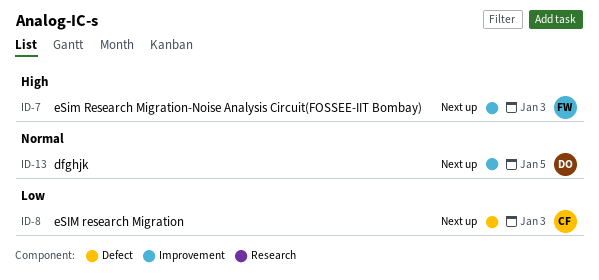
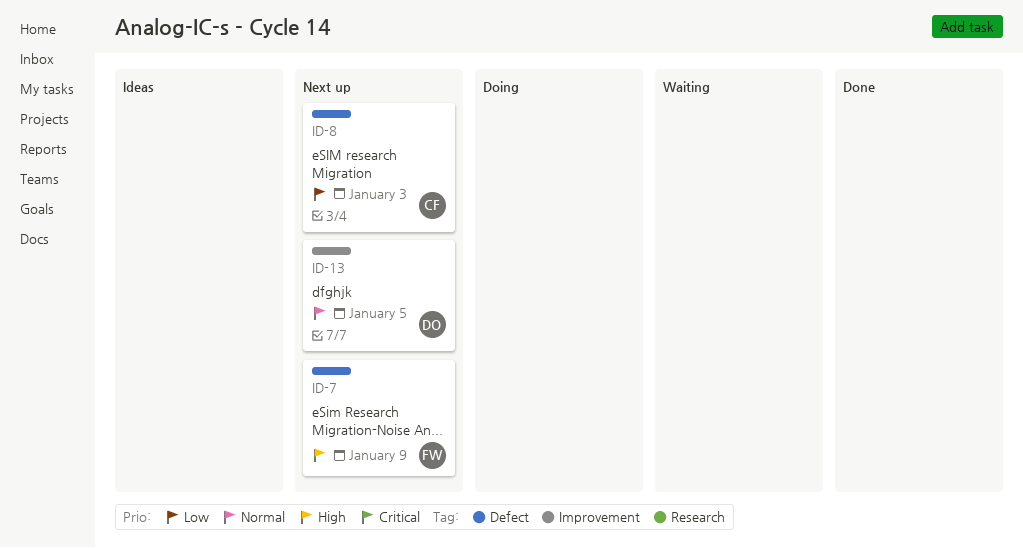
ID-7, label: Improvement -> Defect
ID-7, due: Jan 3 -> Jan 9

